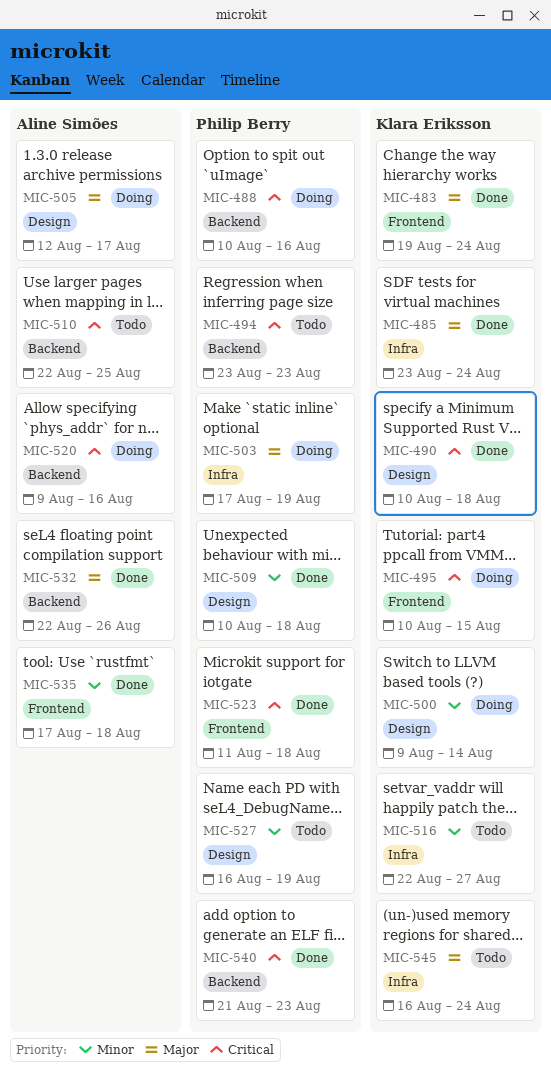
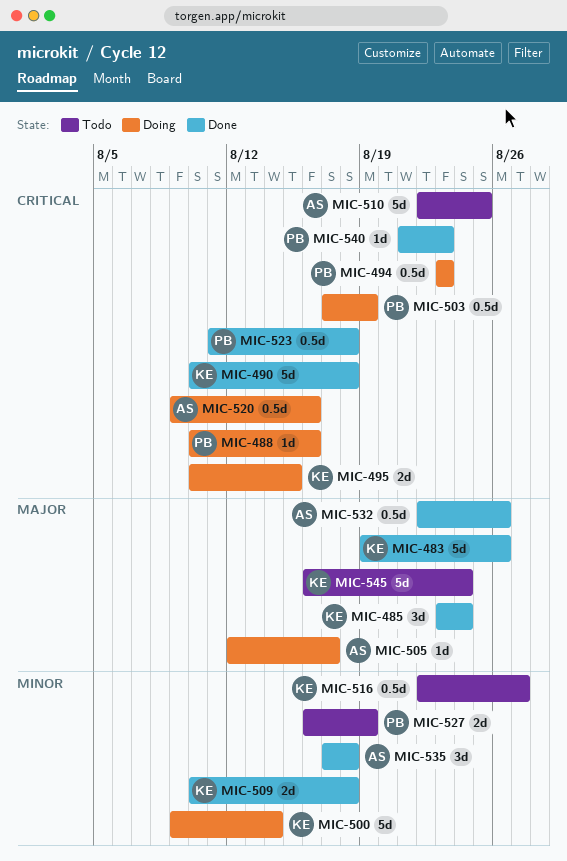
MIC-483, due: Aug 24 -> Aug 26
MIC-494, status: Todo -> Doing
MIC-503, priority: Major -> Critical
MIC-509, owner: Philip Berry -> Klara Eriksson

